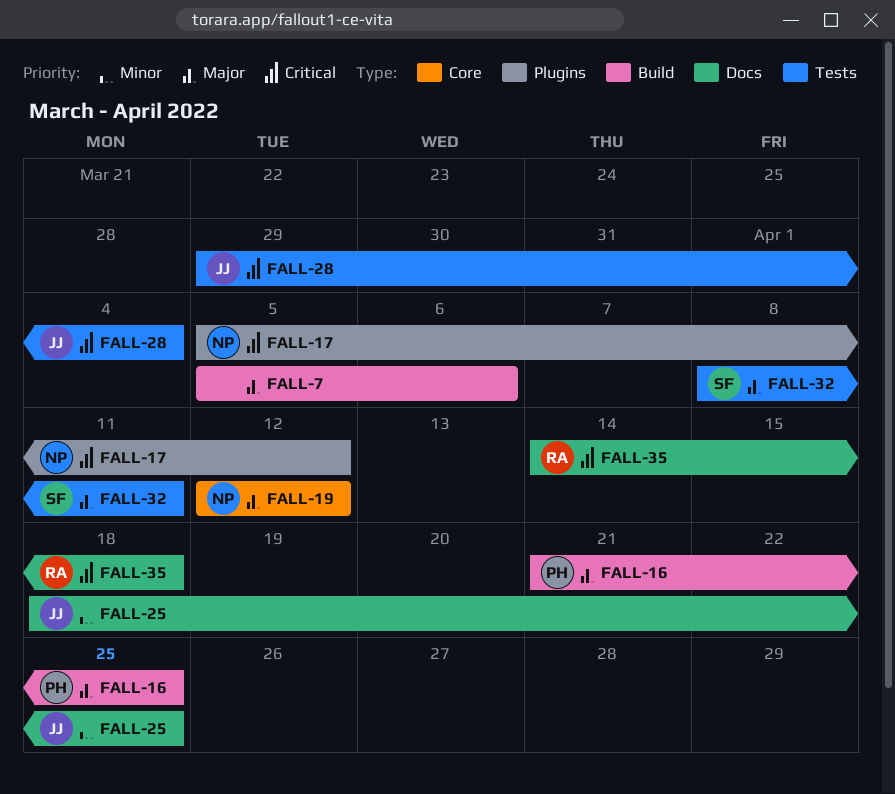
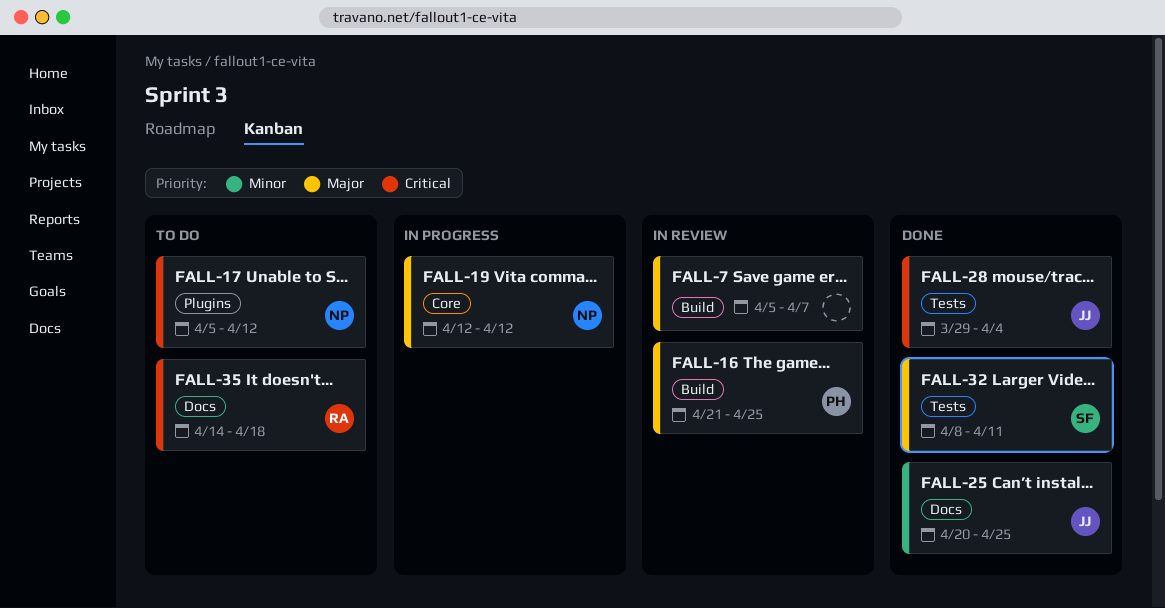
FALL-7, due: Apr 6 -> Apr 7
FALL-25, start: Apr 18 -> Apr 20

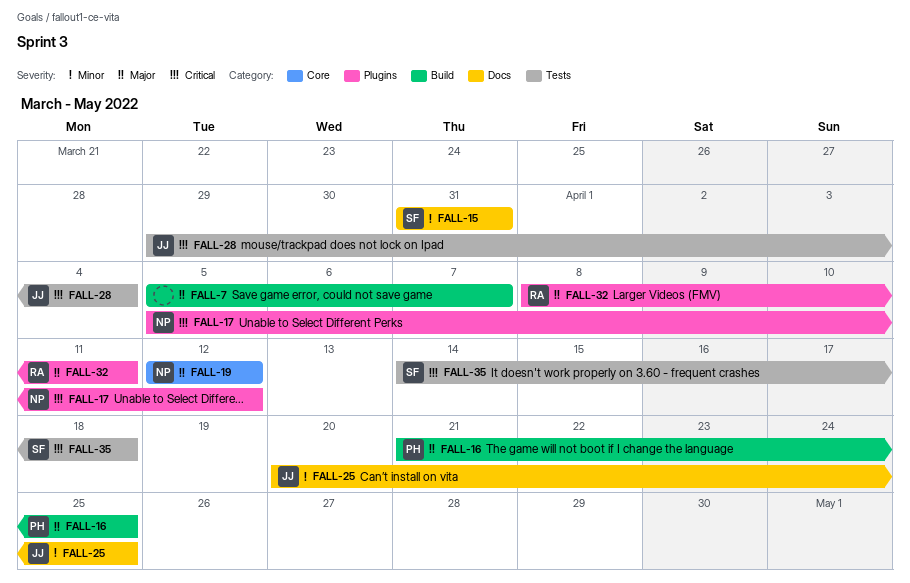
FALL-15: none -> present
FALL-32, owner: SF -> RA
FALL-32, label: Tests -> Plugins
FALL-35, owner: RA -> SF
FALL-35, label: Docs -> Tests

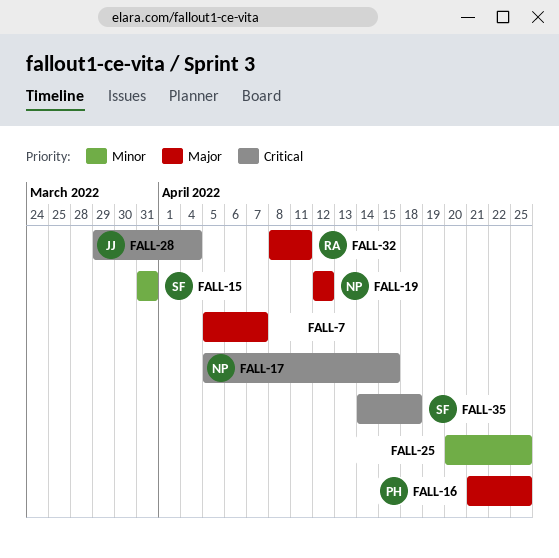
FALL-17, due: Apr 12 -> Apr 15
FALL-25, owner: JJ -> none

